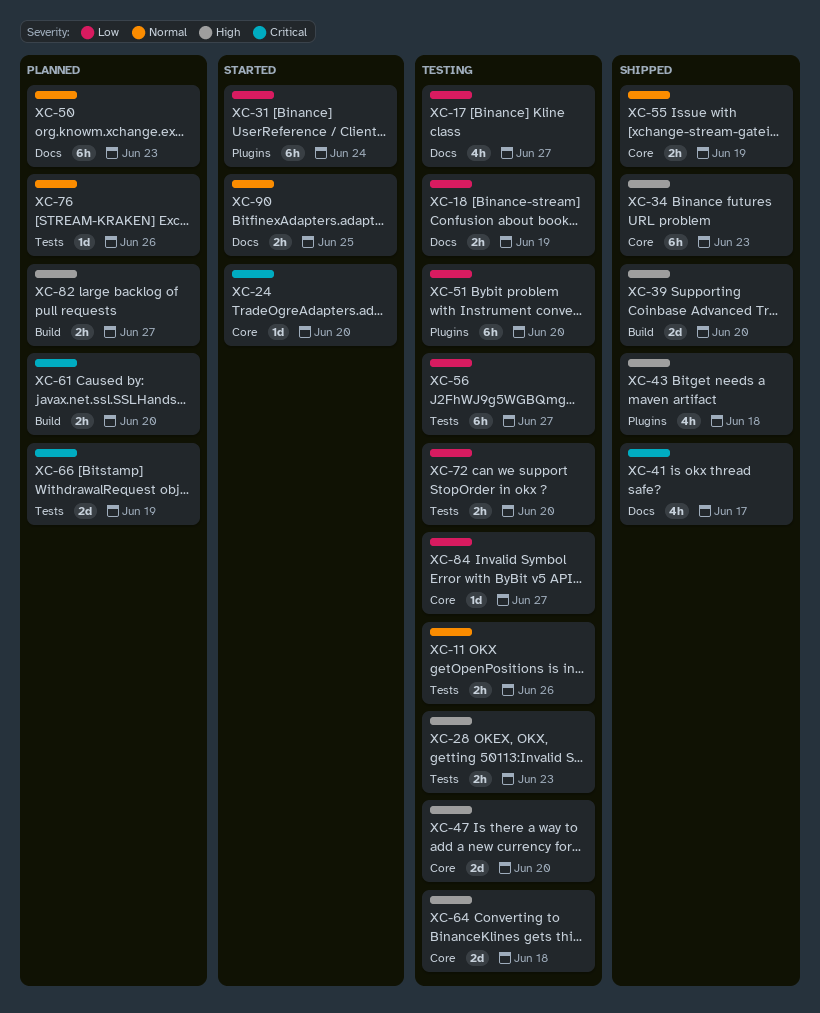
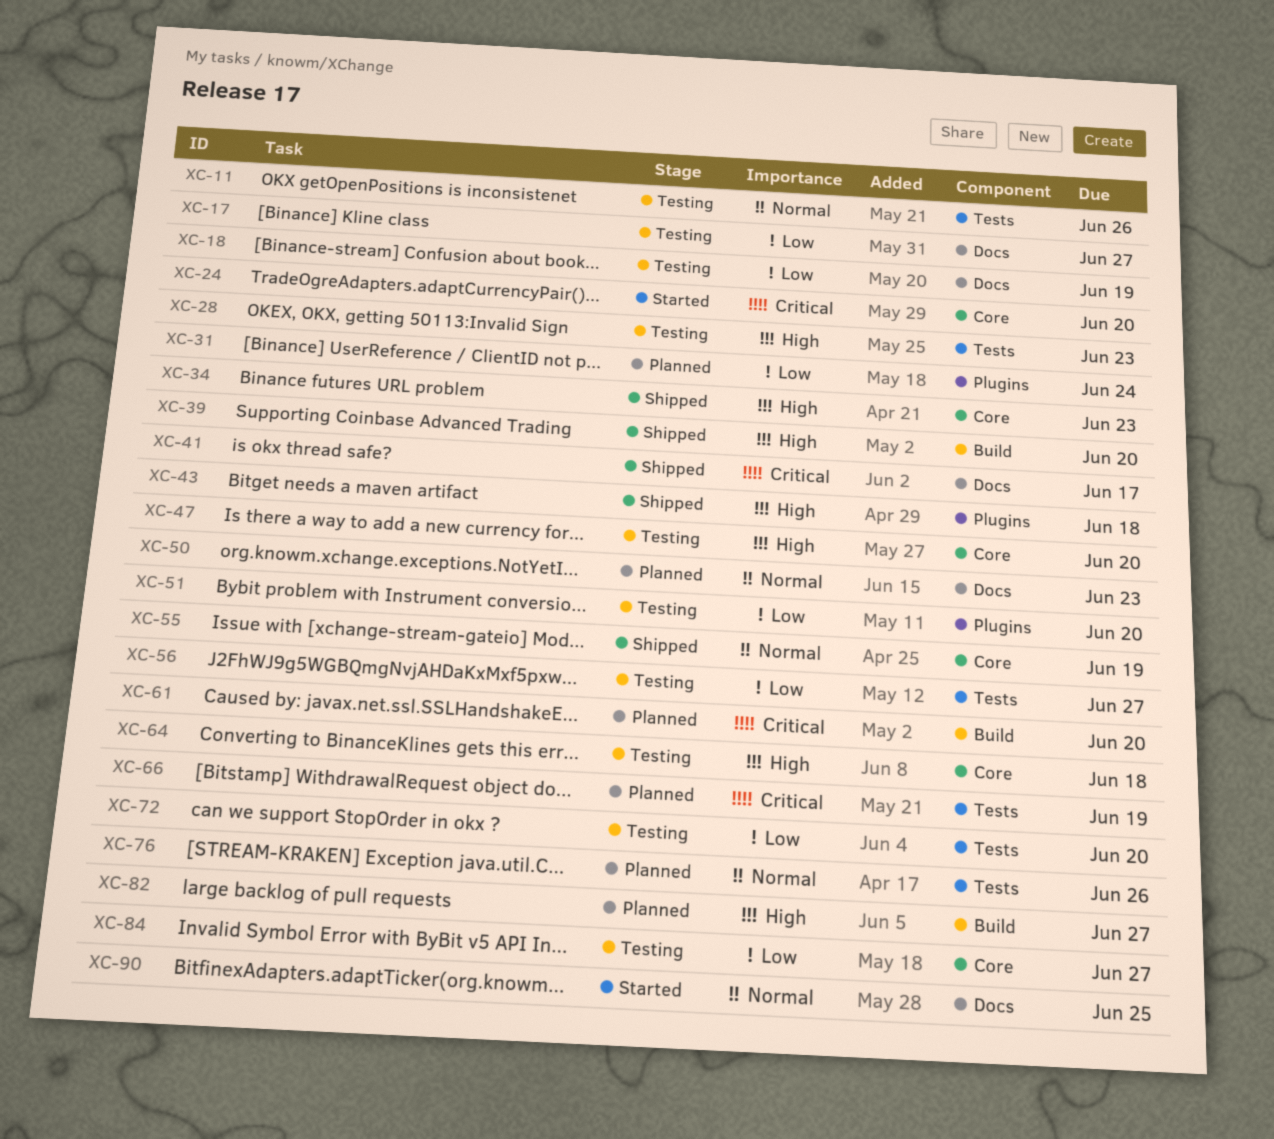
XC-31, status: Started -> Planned

